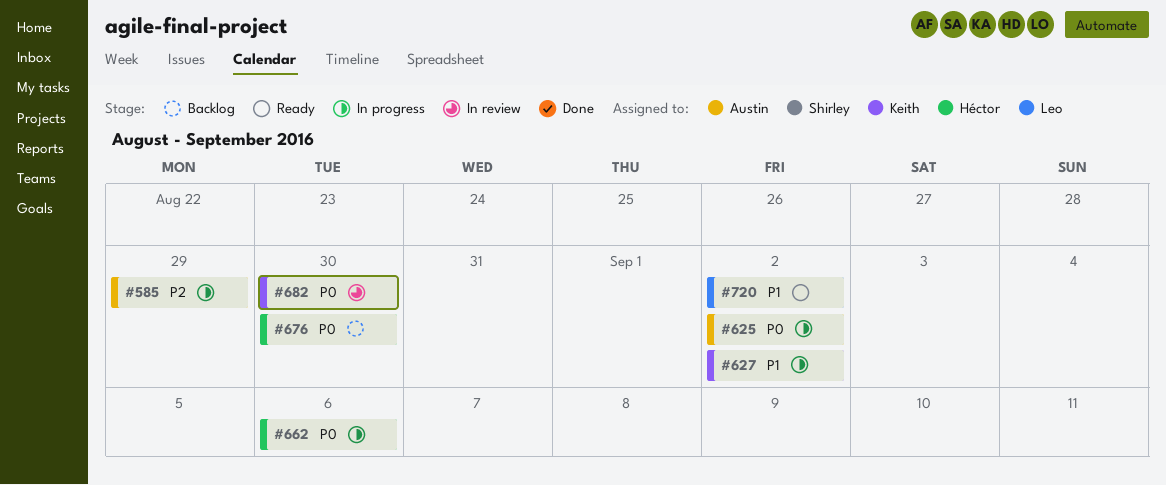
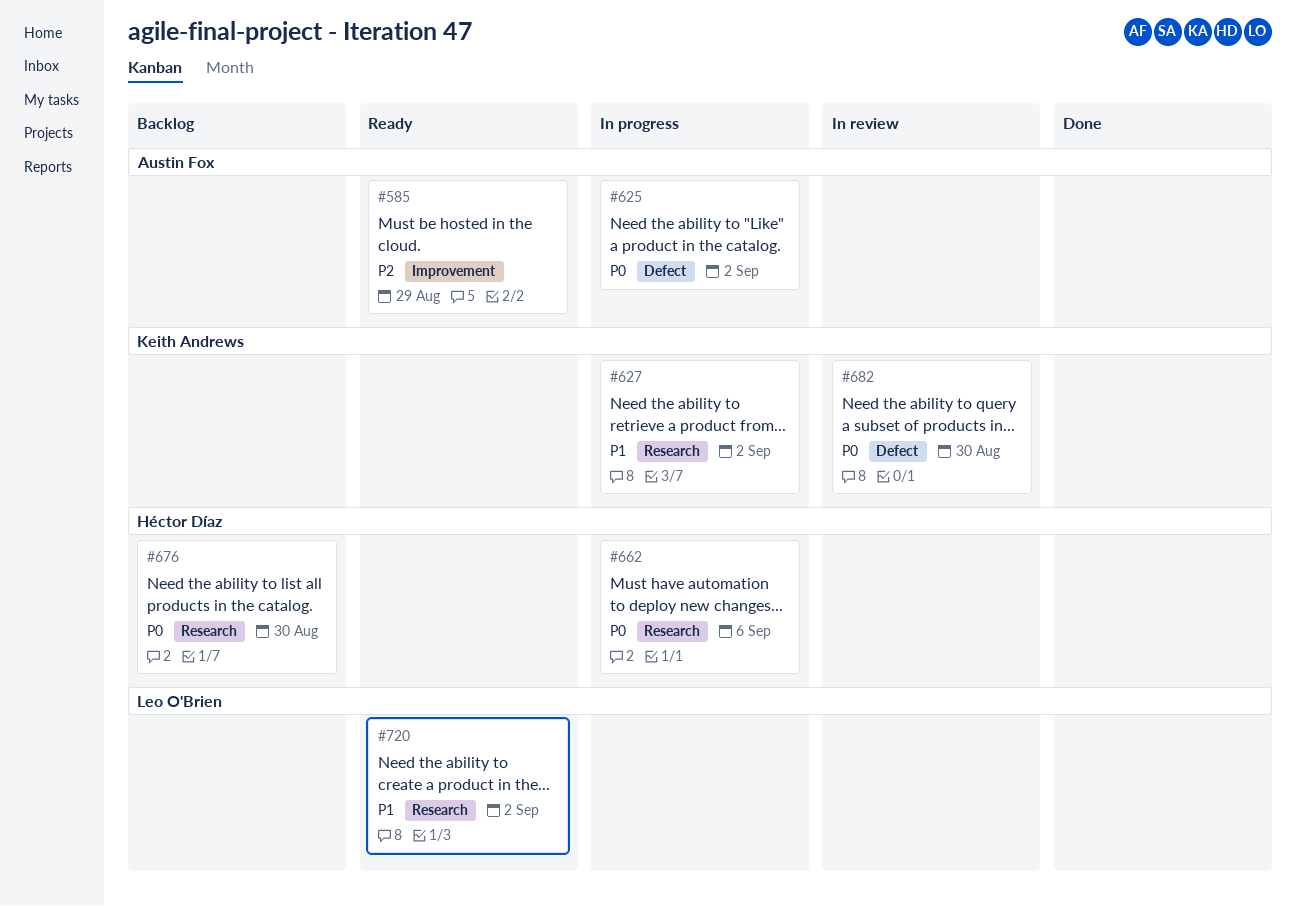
#585, status: In progress -> Ready

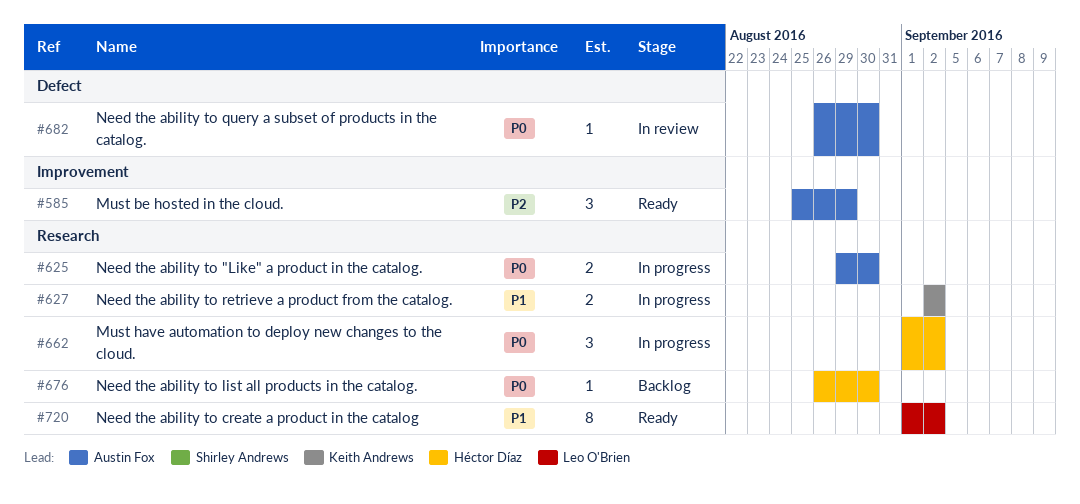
#625, label: Defect -> Research
#625, due: Sep 2 -> Aug 30
#662, due: Sep 6 -> Sep 2
#682, owner: Keith Andrews -> Austin Fox

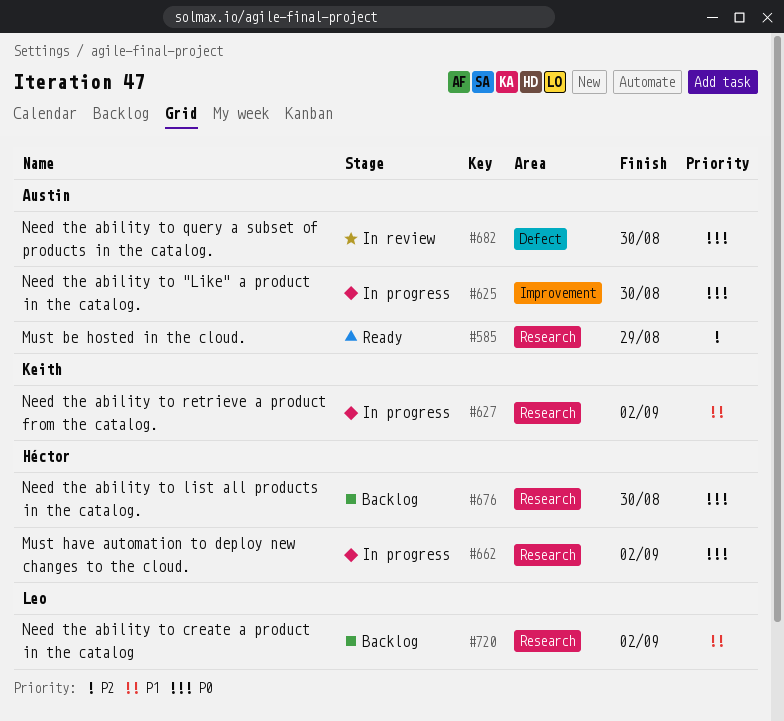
#585, label: Improvement -> Research
#625, label: Research -> Improvement
#720, status: Ready -> Backlog

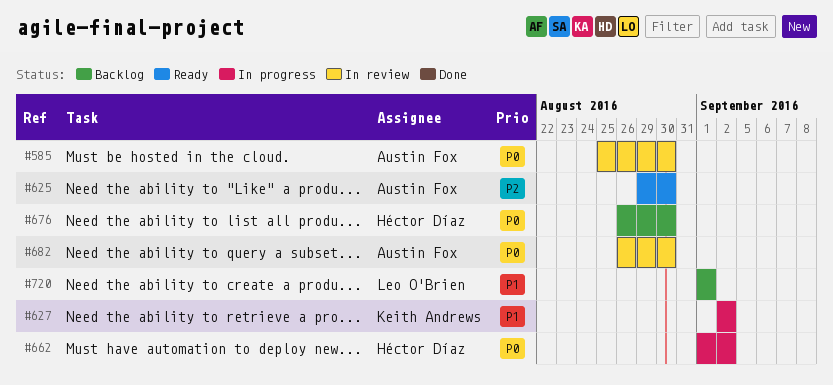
#585, status: Ready -> In review
#585, priority: P2 -> P0
#585, due: Aug 29 -> Aug 30
#625, status: In progress -> Ready
#625, priority: P0 -> P2
#720, due: Sep 2 -> Sep 1

